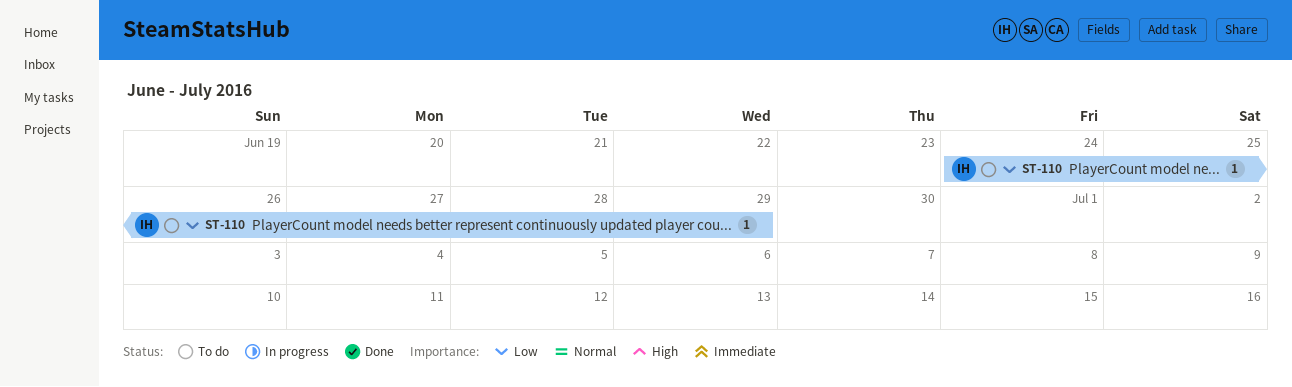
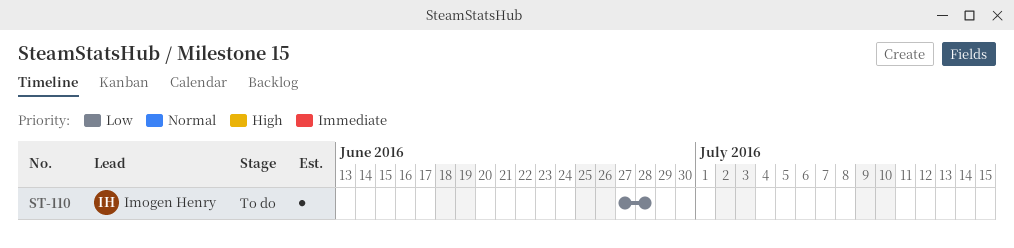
ST-110, start: Jun 24 -> Jun 27
ST-110, due: Jun 29 -> Jun 28

